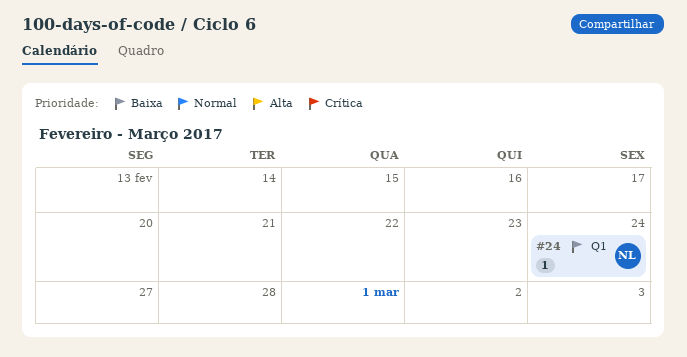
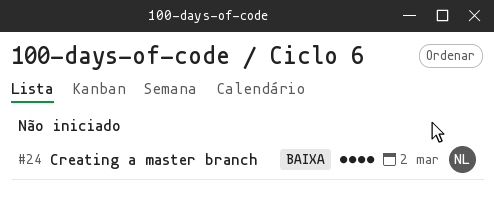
#24, estimate: 1 -> 4
#24, due: Feb 24 -> Mar 2

